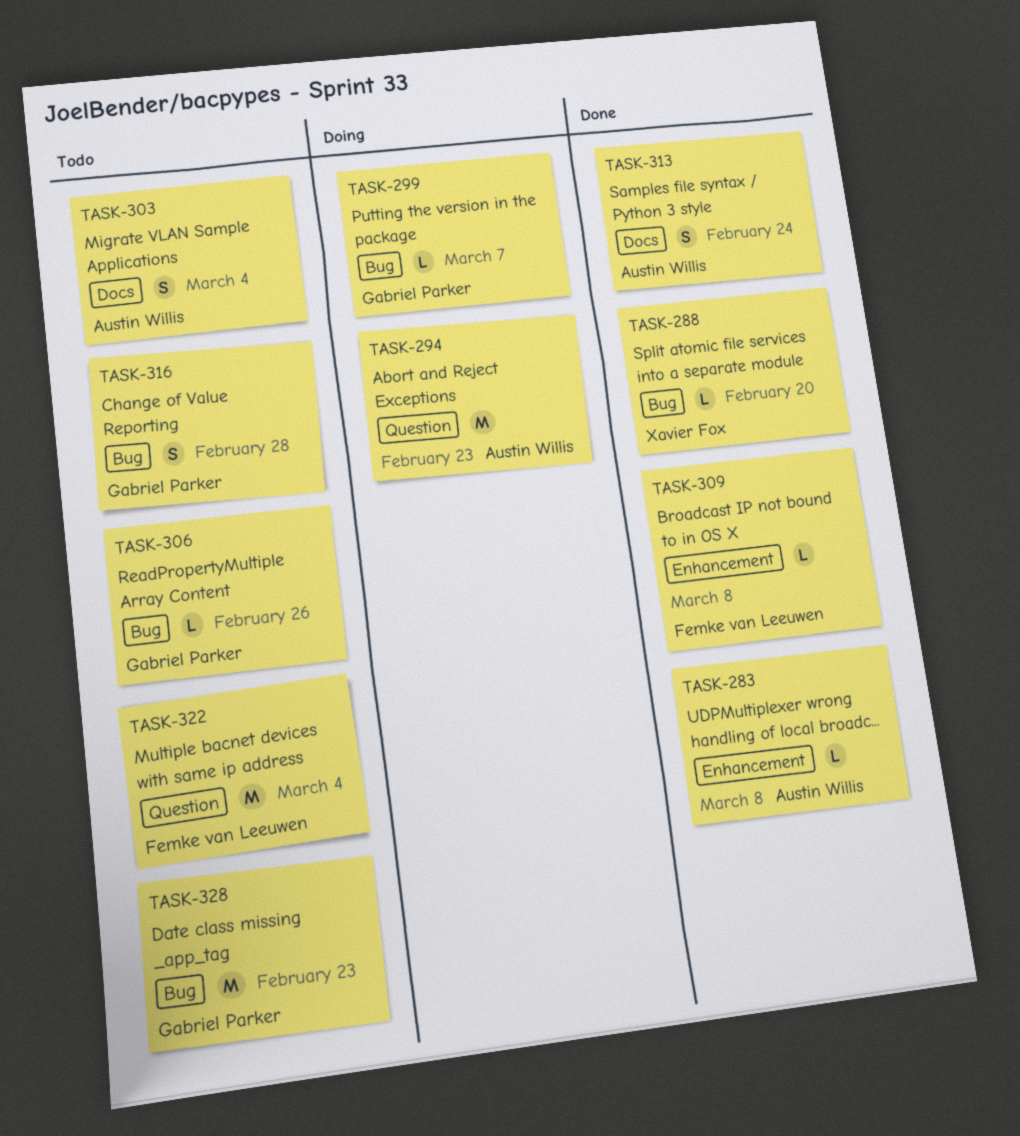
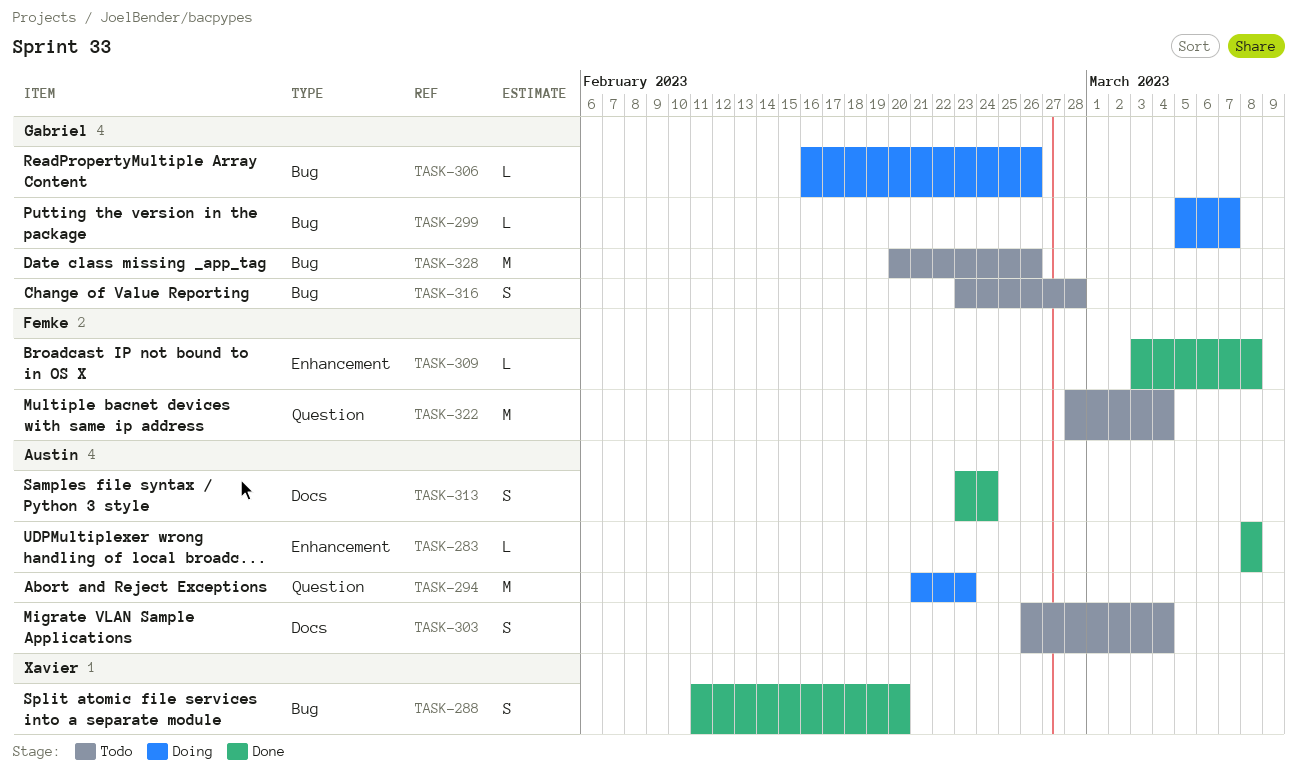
TASK-288, estimate: L -> S
TASK-306, status: Todo -> Doing
TASK-328, due: Feb 23 -> Feb 26

